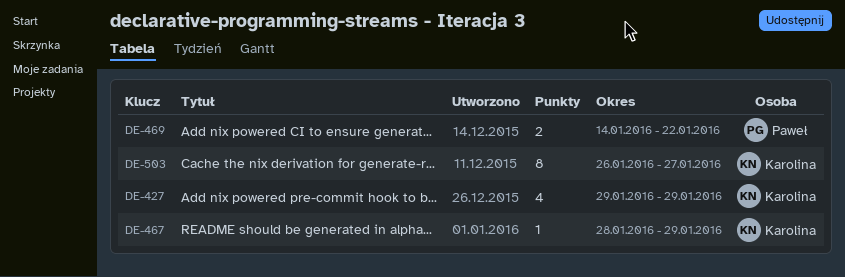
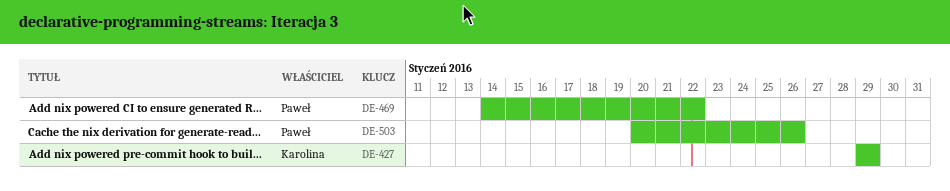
DE-467: present -> none
DE-503, owner: Karolina -> Paweł
DE-503, start: Jan 26 -> Jan 20
DE-503, due: Jan 27 -> Jan 26

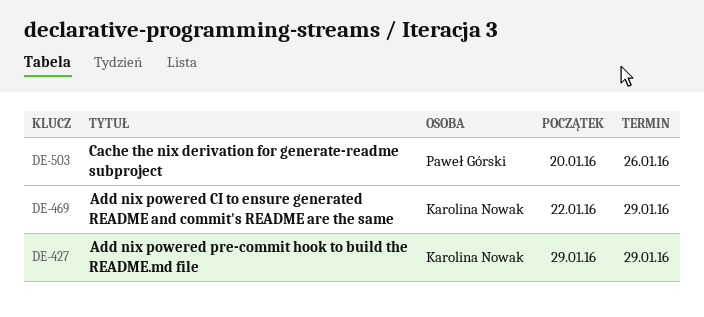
DE-469, owner: Paweł Górski -> Karolina Nowak
DE-469, start: Jan 14 -> Jan 22
DE-469, due: Jan 22 -> Jan 29

